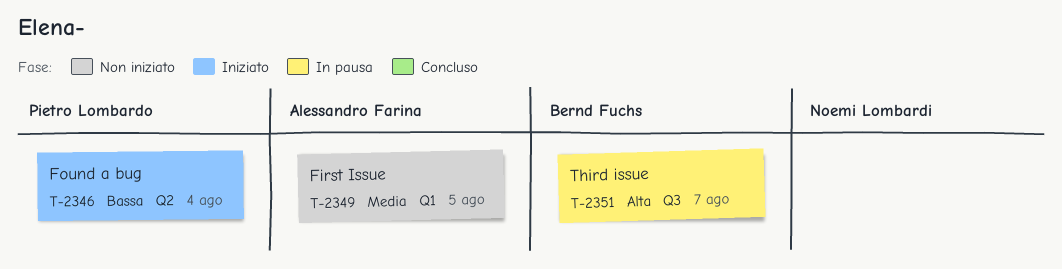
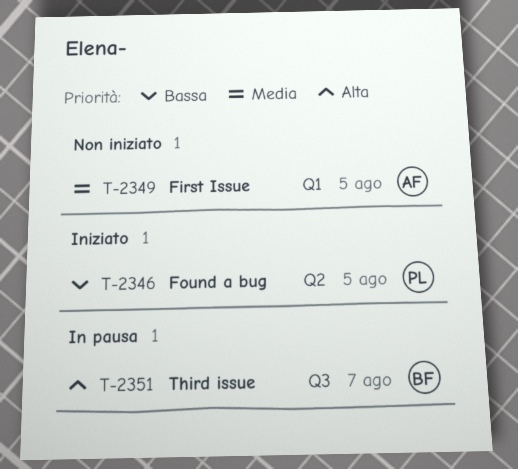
T-2346, due: Aug 4 -> Aug 5

